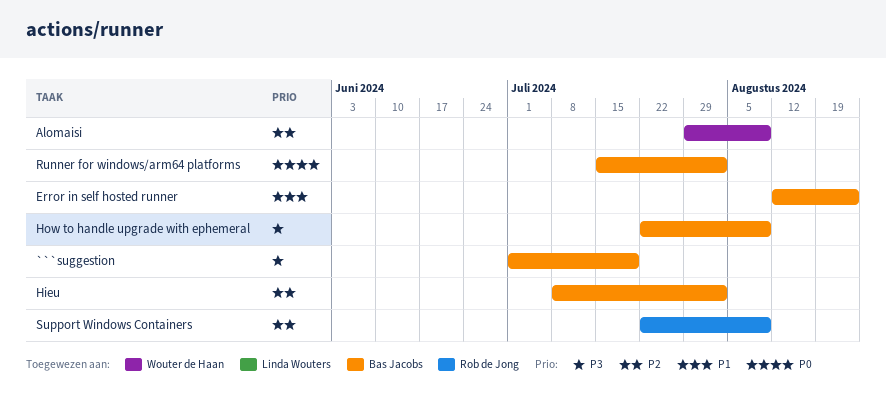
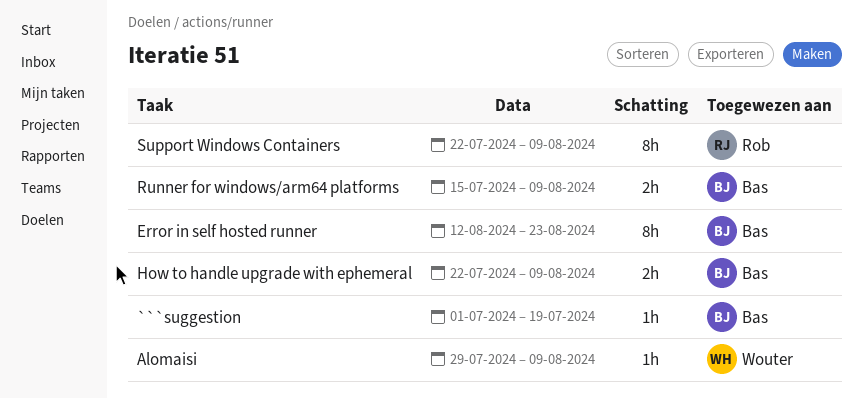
Hieu: present -> none
Runner for windows/arm64 platforms, due: Aug 2 -> Aug 9

